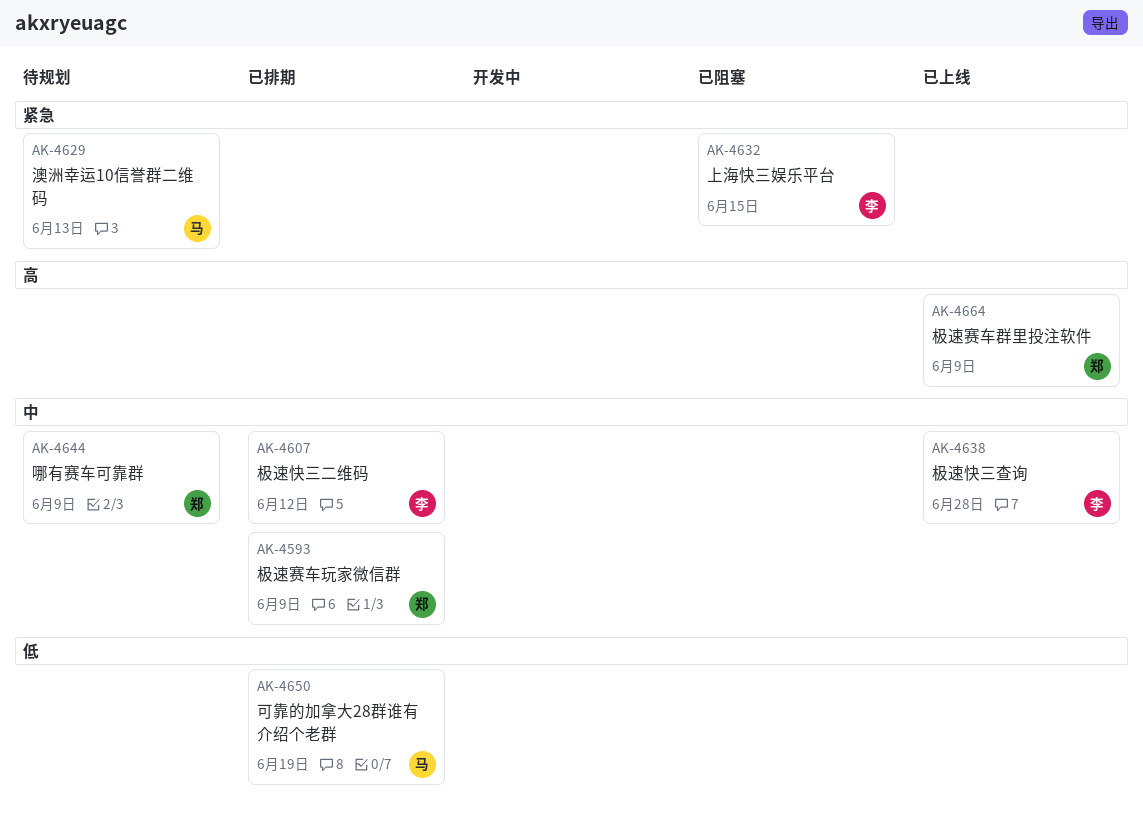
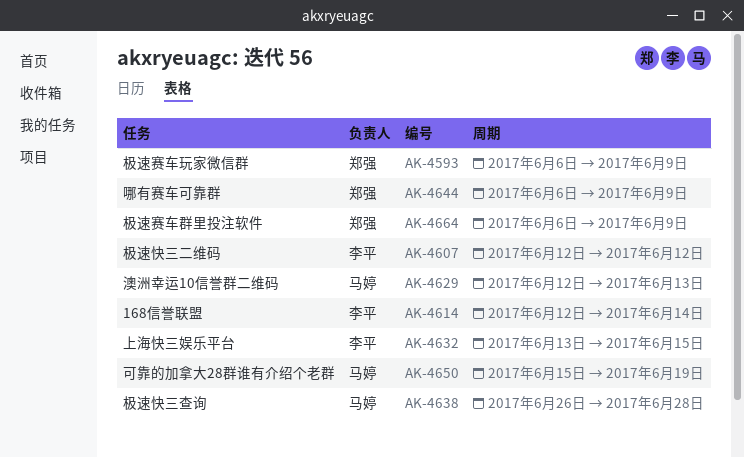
AK-4614: none -> present
AK-4638, owner: 李平 -> 马婷

